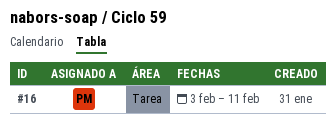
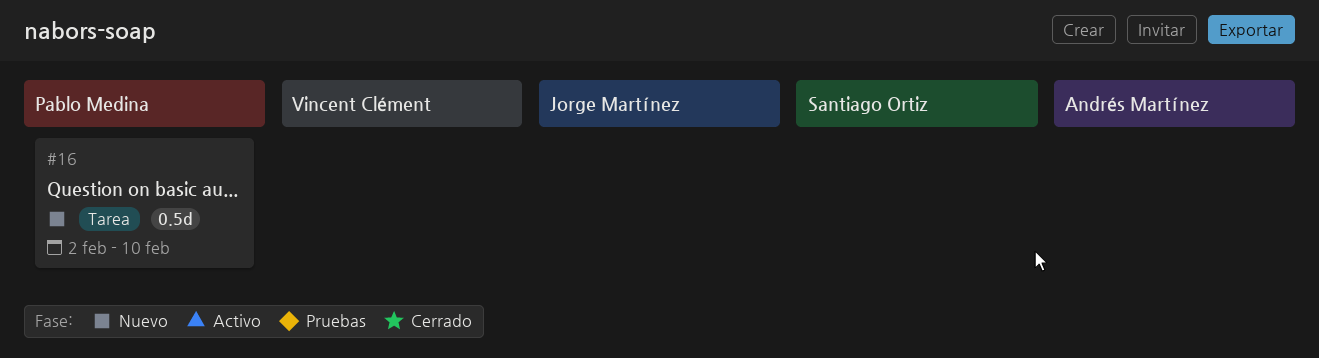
#16, start: Feb 3 -> Feb 2
#16, due: Feb 11 -> Feb 10

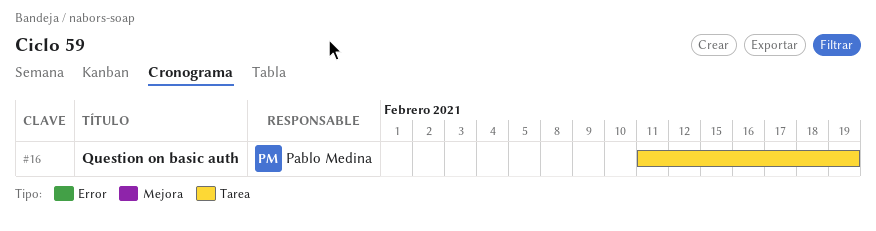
#16, start: Feb 2 -> Feb 11
#16, due: Feb 10 -> Feb 19

